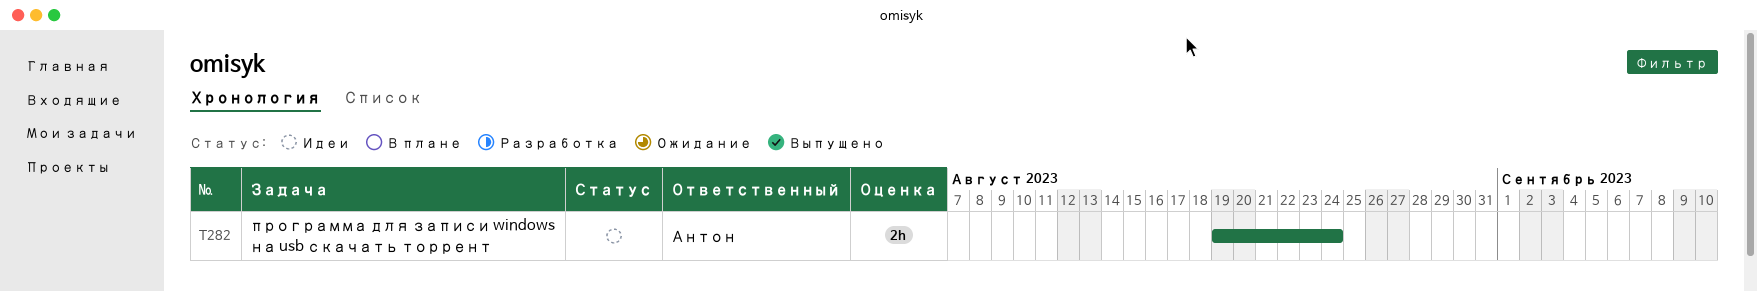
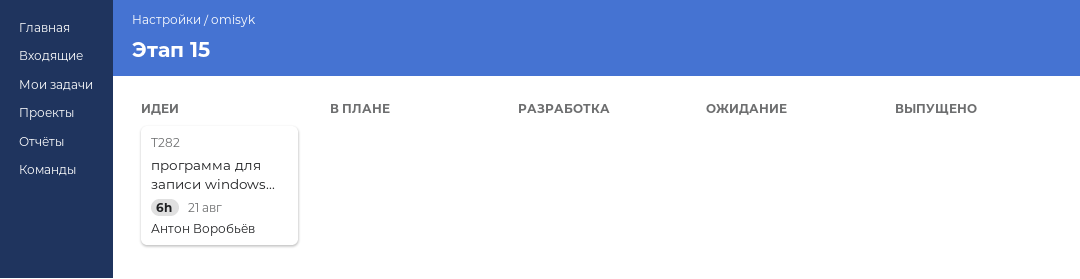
T282, estimate: 2h -> 6h
T282, due: Aug 24 -> Aug 21

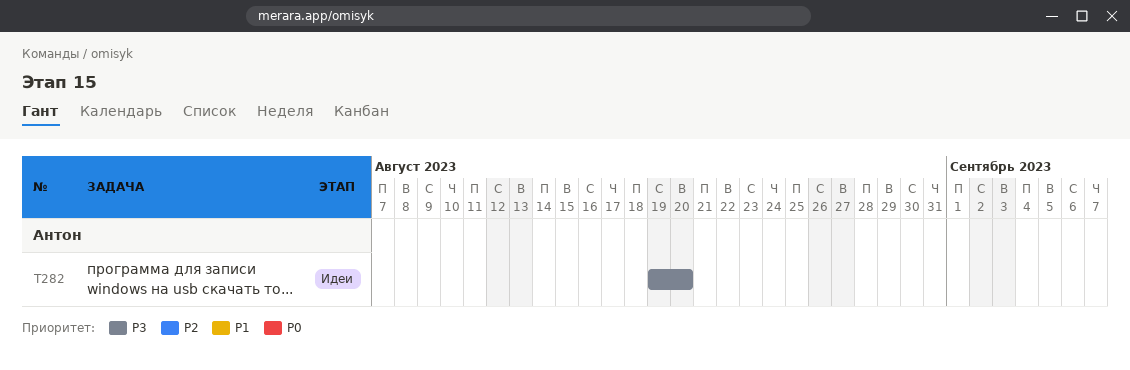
T282, due: Aug 21 -> Aug 20

